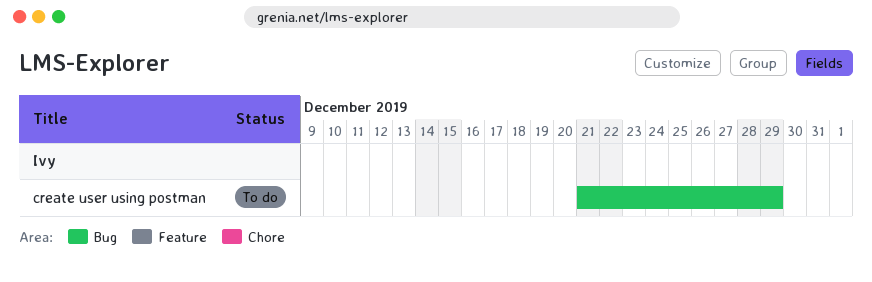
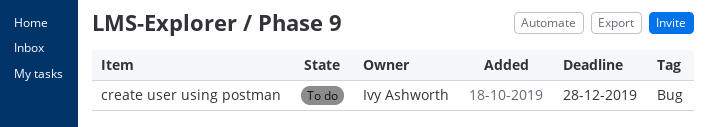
create user using postman, due: Dec 29 -> Dec 28

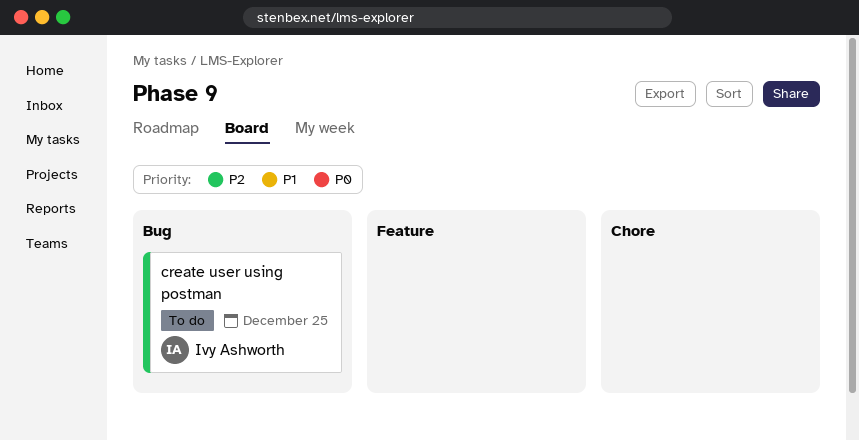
create user using postman, due: Dec 28 -> Dec 25

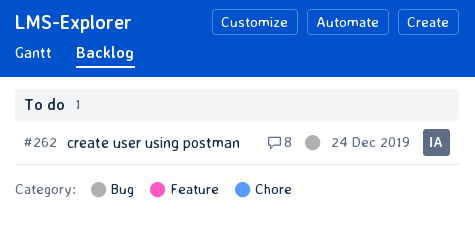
create user using postman, due: Dec 25 -> Dec 24

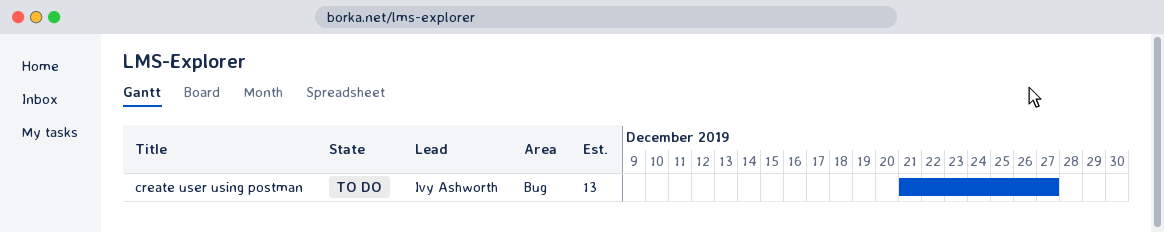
create user using postman, due: Dec 24 -> Dec 27

